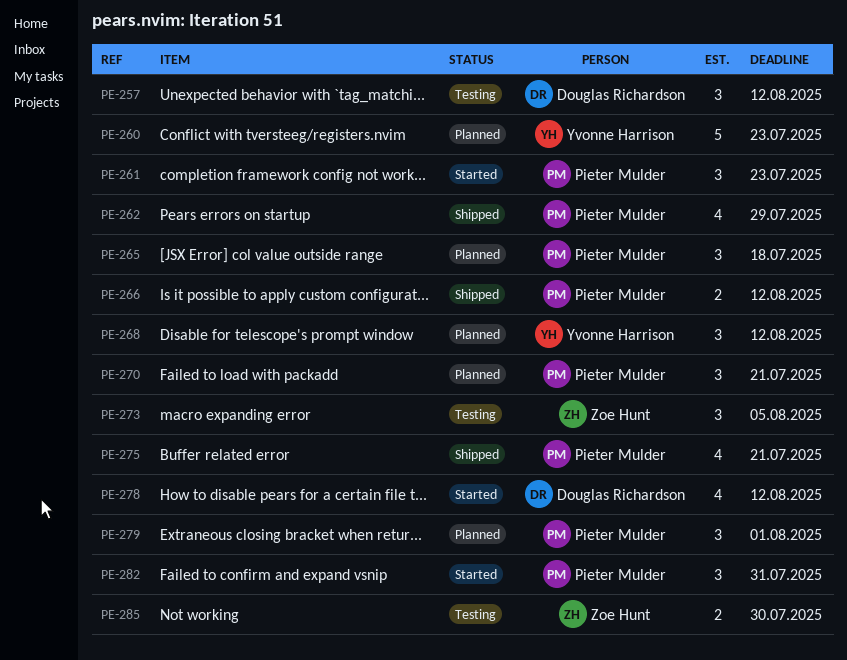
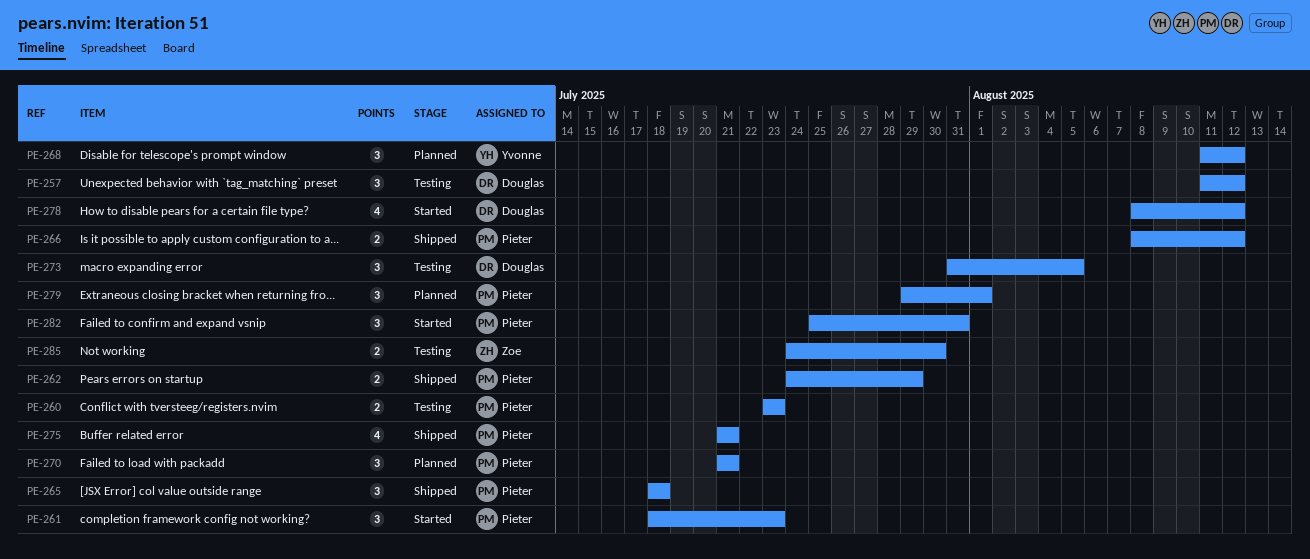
PE-260, status: Planned -> Testing
PE-260, owner: Yvonne Harrison -> Pieter Mulder
PE-260, estimate: 5 -> 2
PE-262, estimate: 4 -> 2
PE-265, status: Planned -> Shipped
PE-273, owner: Zoe Hunt -> Douglas Richardson

